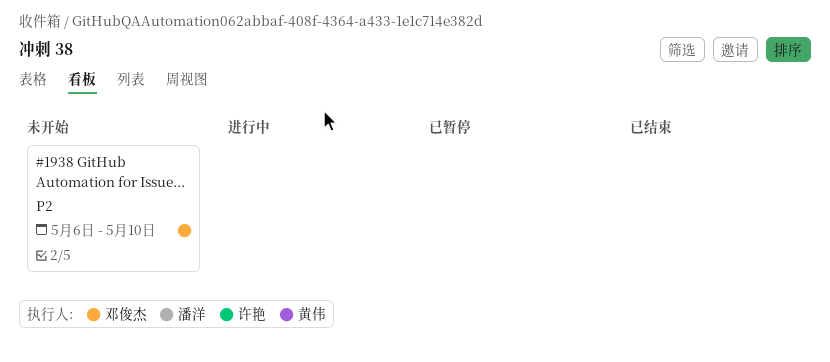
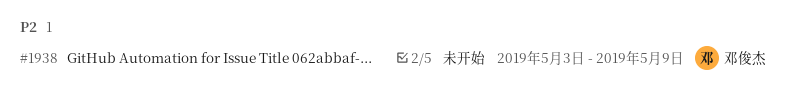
#1938, start: May 6 -> May 3
#1938, due: May 10 -> May 9

